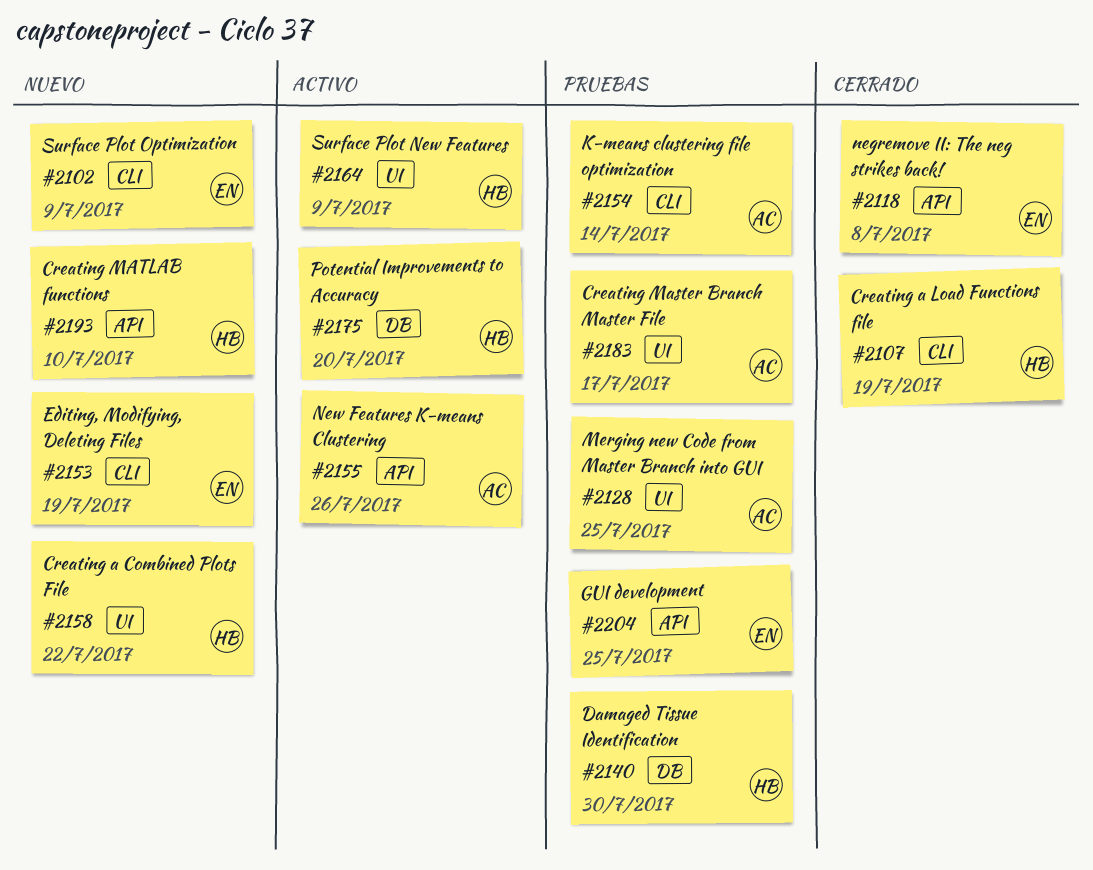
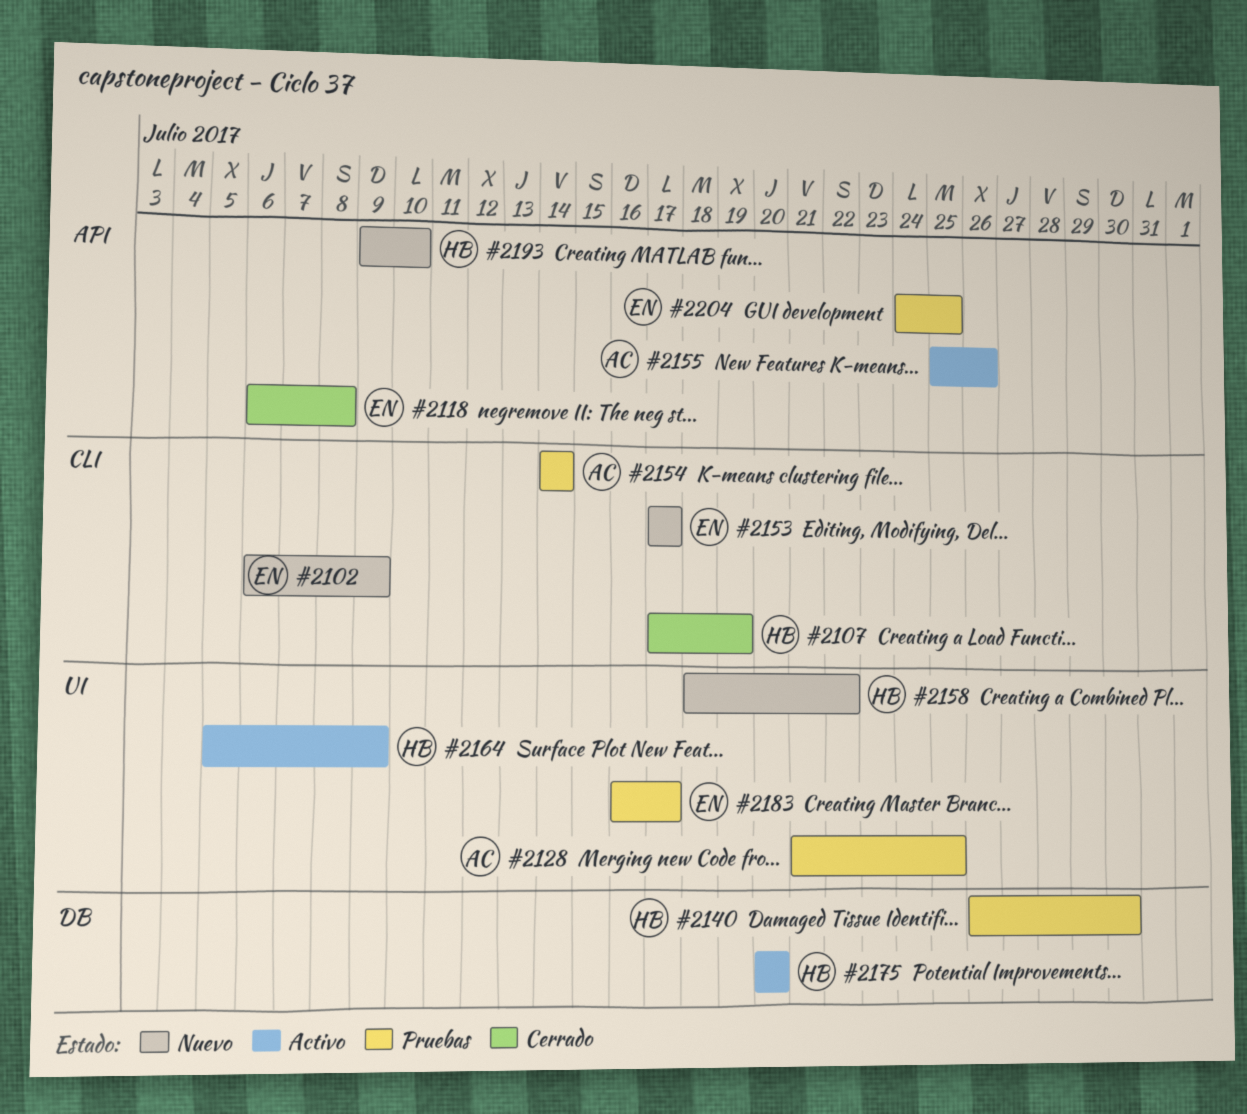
#2153, due: Jul 19 -> Jul 17
#2183, owner: AC -> EN

